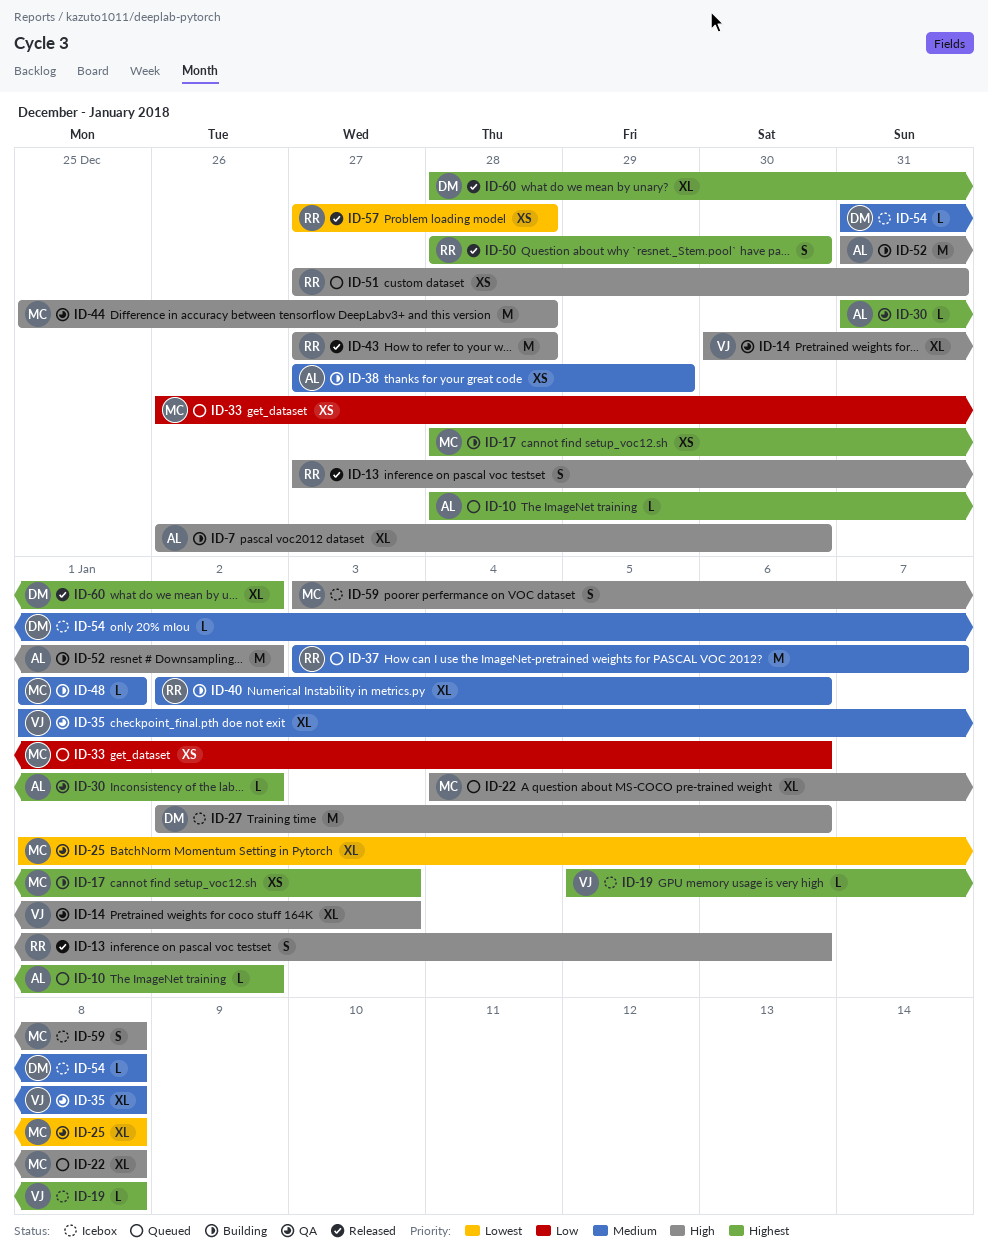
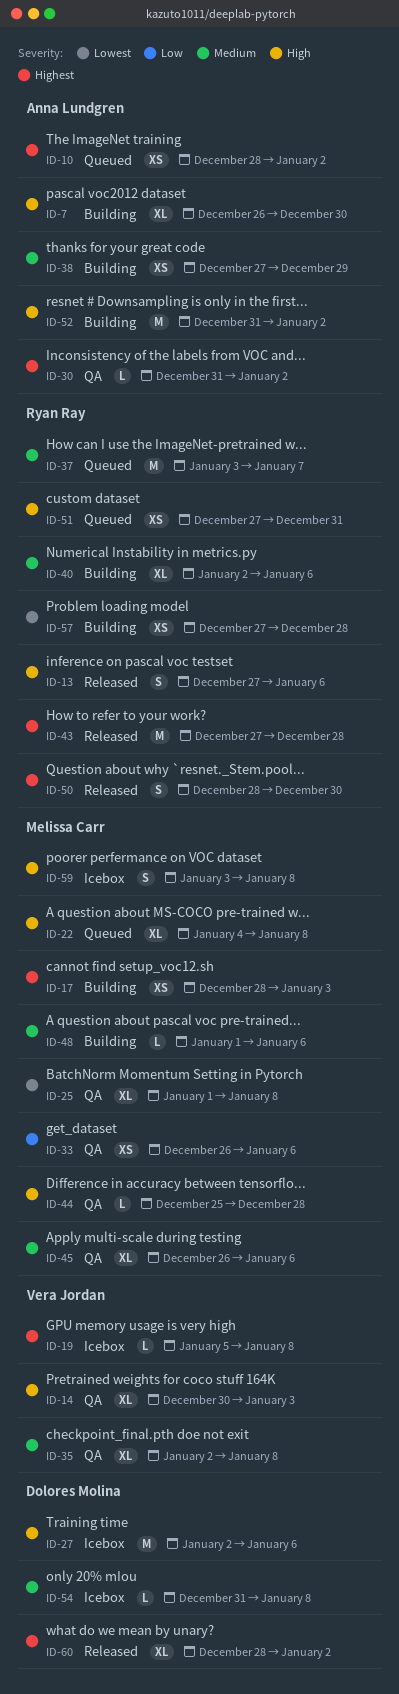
ID-10, estimate: L -> XS
ID-33, status: Queued -> QA
ID-35, start: Jan 1 -> Jan 2
ID-43, priority: High -> Highest
ID-44, estimate: M -> L
ID-45: none -> present
ID-48, due: Jan 1 -> Jan 6
ID-57, status: Released -> Building

